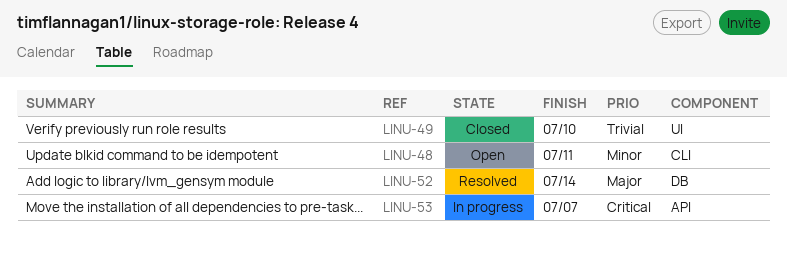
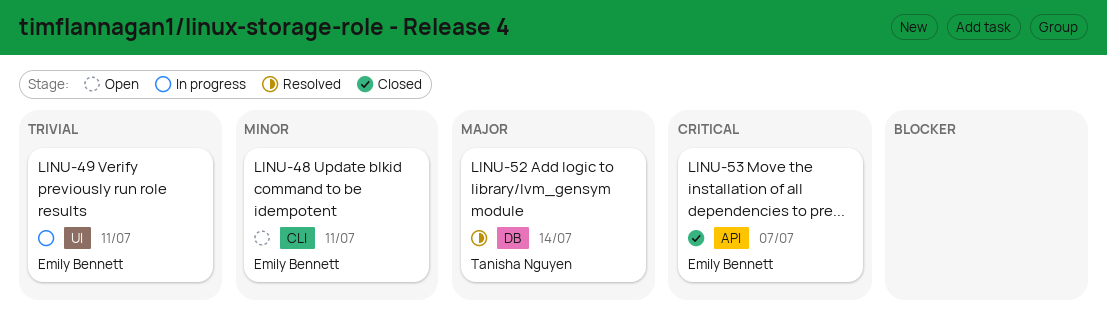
LINU-49, status: Closed -> In progress
LINU-49, due: Jul 10 -> Jul 11
LINU-53, status: In progress -> Closed

